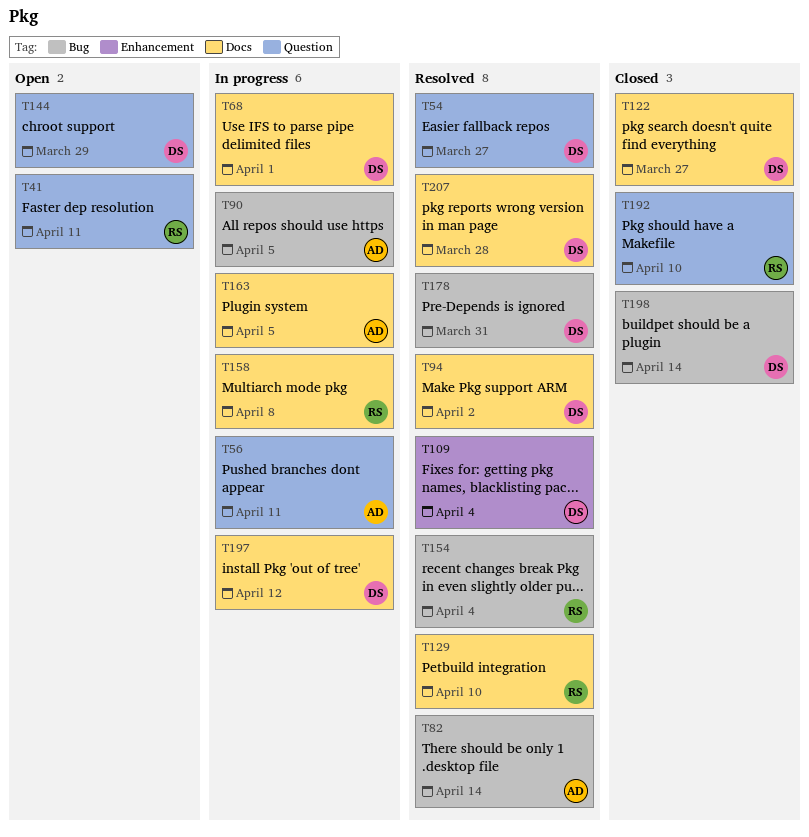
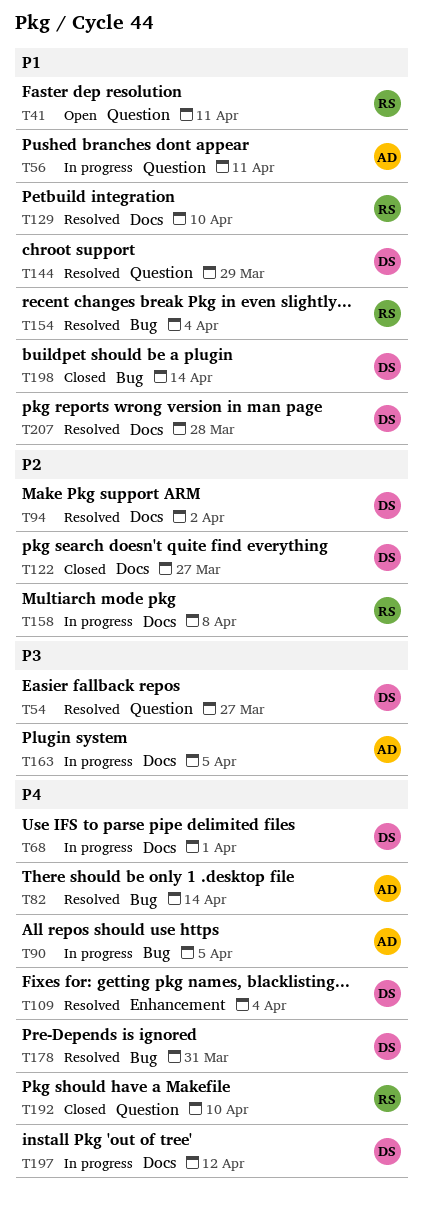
T144, status: Open -> Resolved

